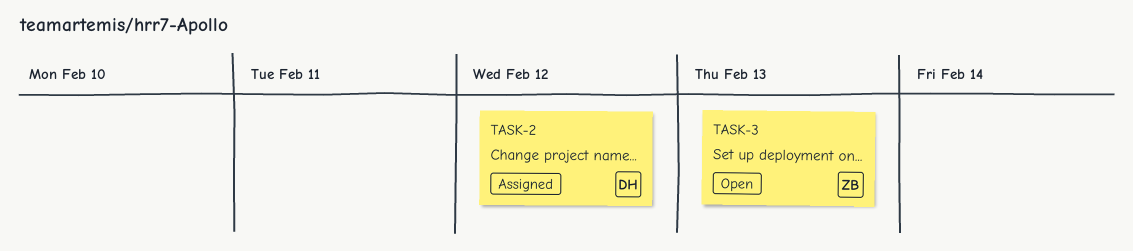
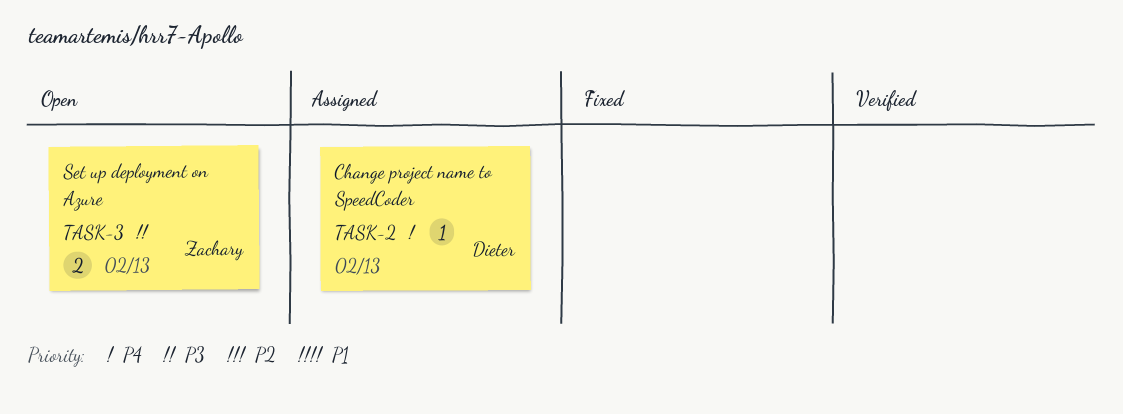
TASK-2, due: Feb 12 -> Feb 13

